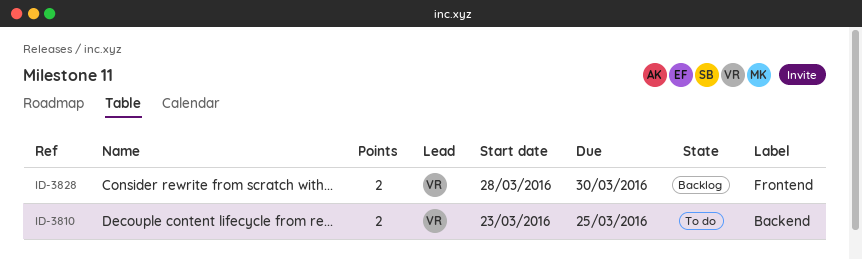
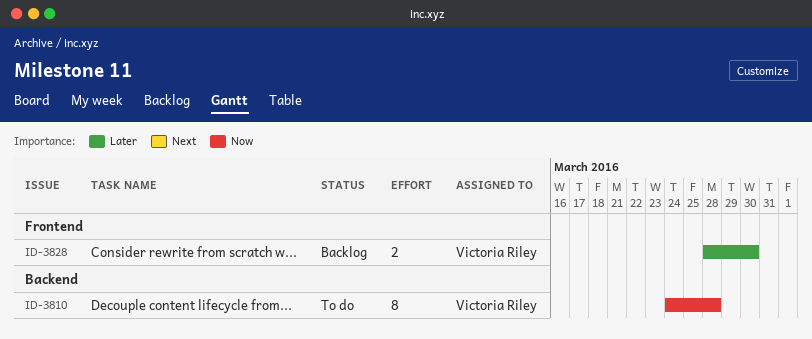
ID-3810, estimate: 2 -> 8
ID-3810, start: Mar 23 -> Mar 24
ID-3810, due: Mar 25 -> Mar 28

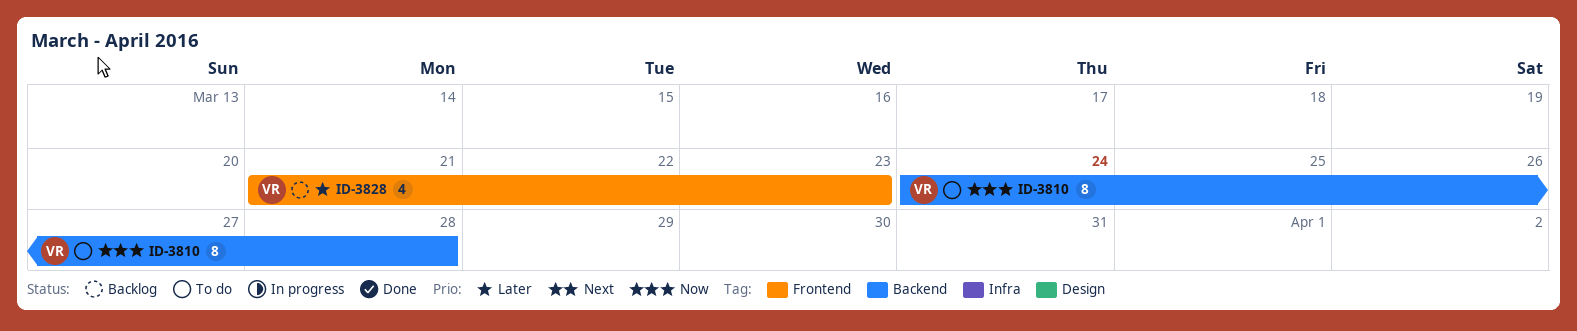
ID-3828, estimate: 2 -> 4
ID-3828, start: Mar 28 -> Mar 21
ID-3828, due: Mar 30 -> Mar 23

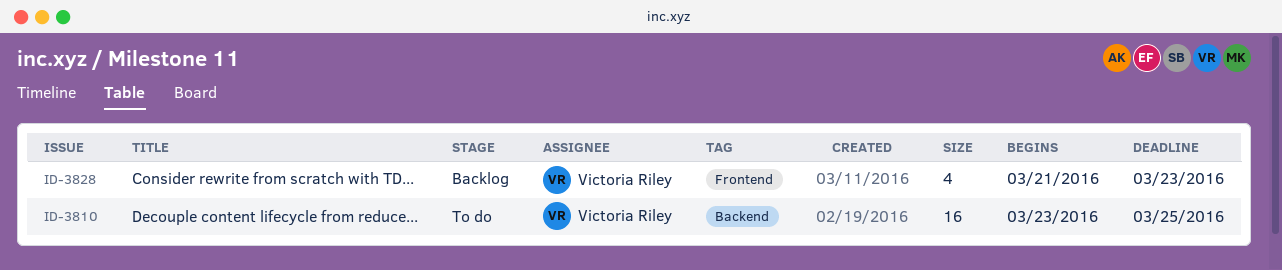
ID-3810, estimate: 8 -> 16
ID-3810, start: Mar 24 -> Mar 23
ID-3810, due: Mar 28 -> Mar 25

